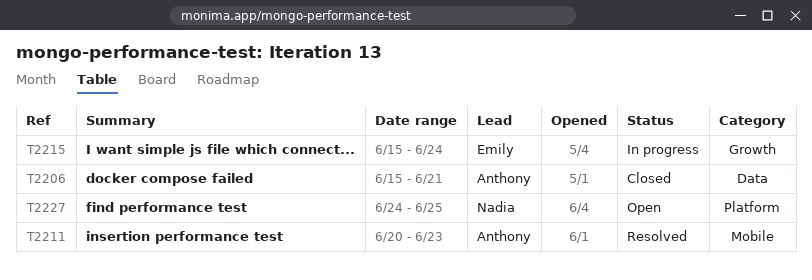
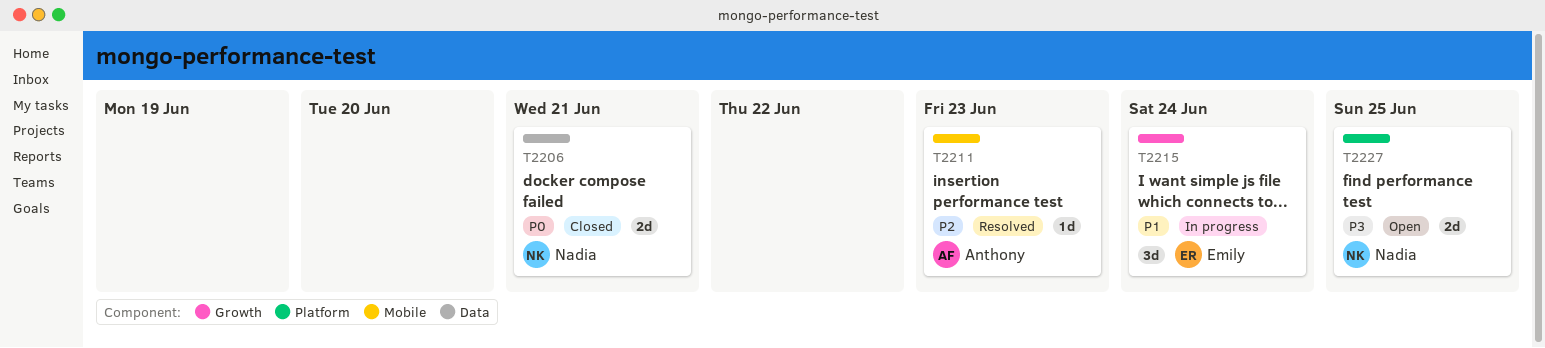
T2206, owner: Anthony -> Nadia

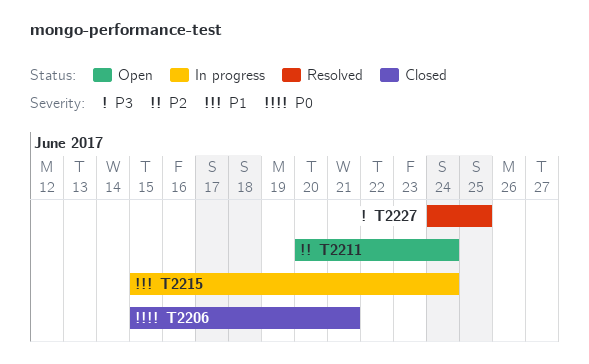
T2211, status: Resolved -> Open
T2211, due: Jun 23 -> Jun 24
T2227, status: Open -> Resolved

